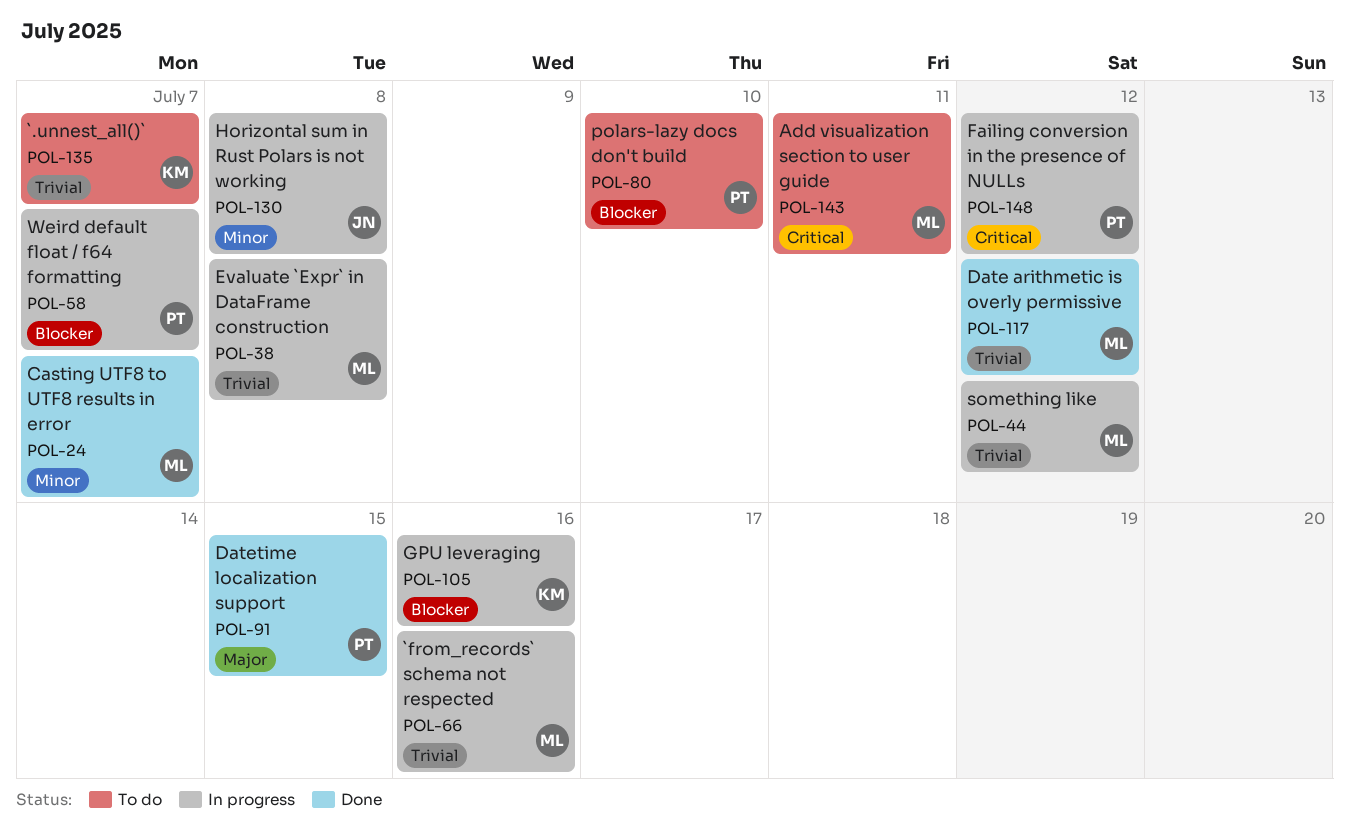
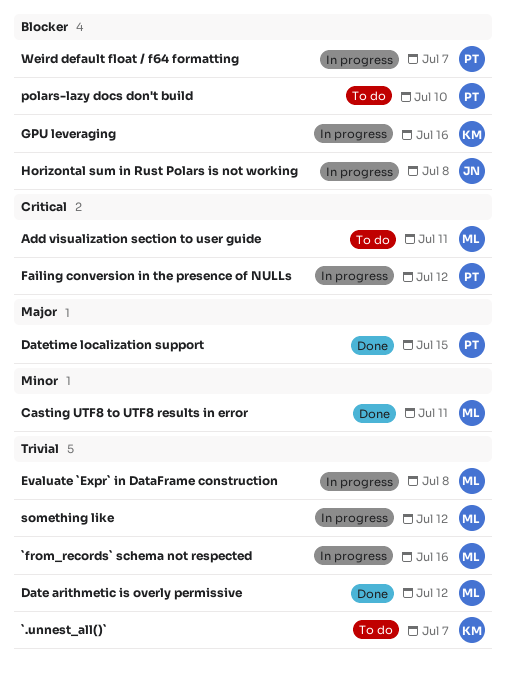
Casting UTF8 to UTF8 results in error, due: Jul 7 -> Jul 11
Horizontal sum in Rust Polars is not working, priority: Minor -> Blocker

